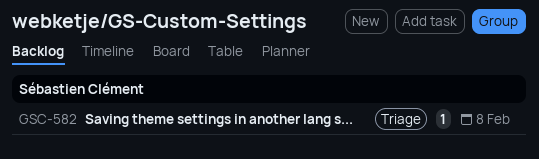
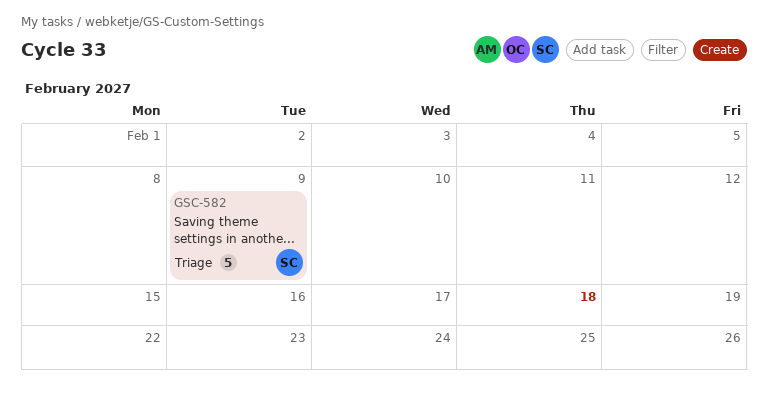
GSC-582, estimate: 1 -> 5
GSC-582, due: Feb 8 -> Feb 9

